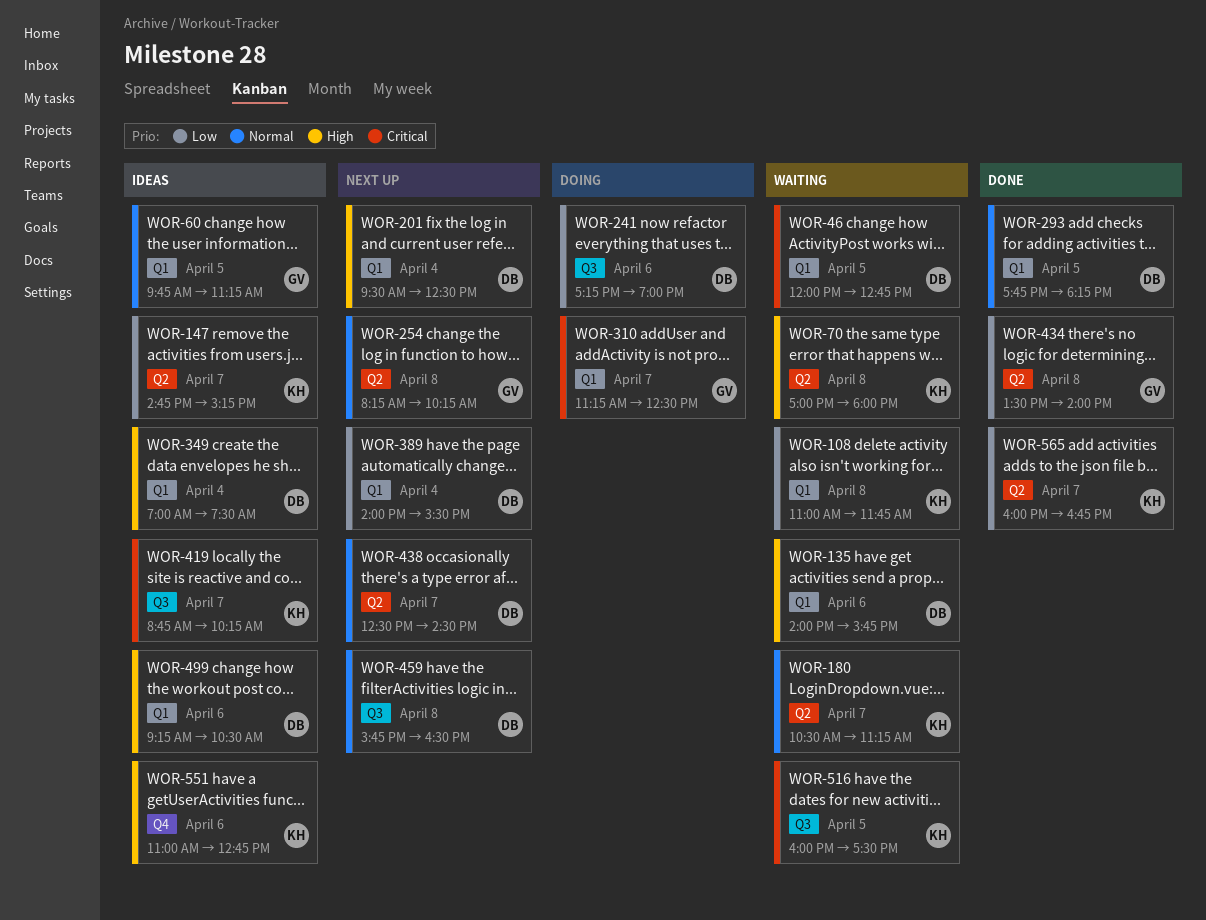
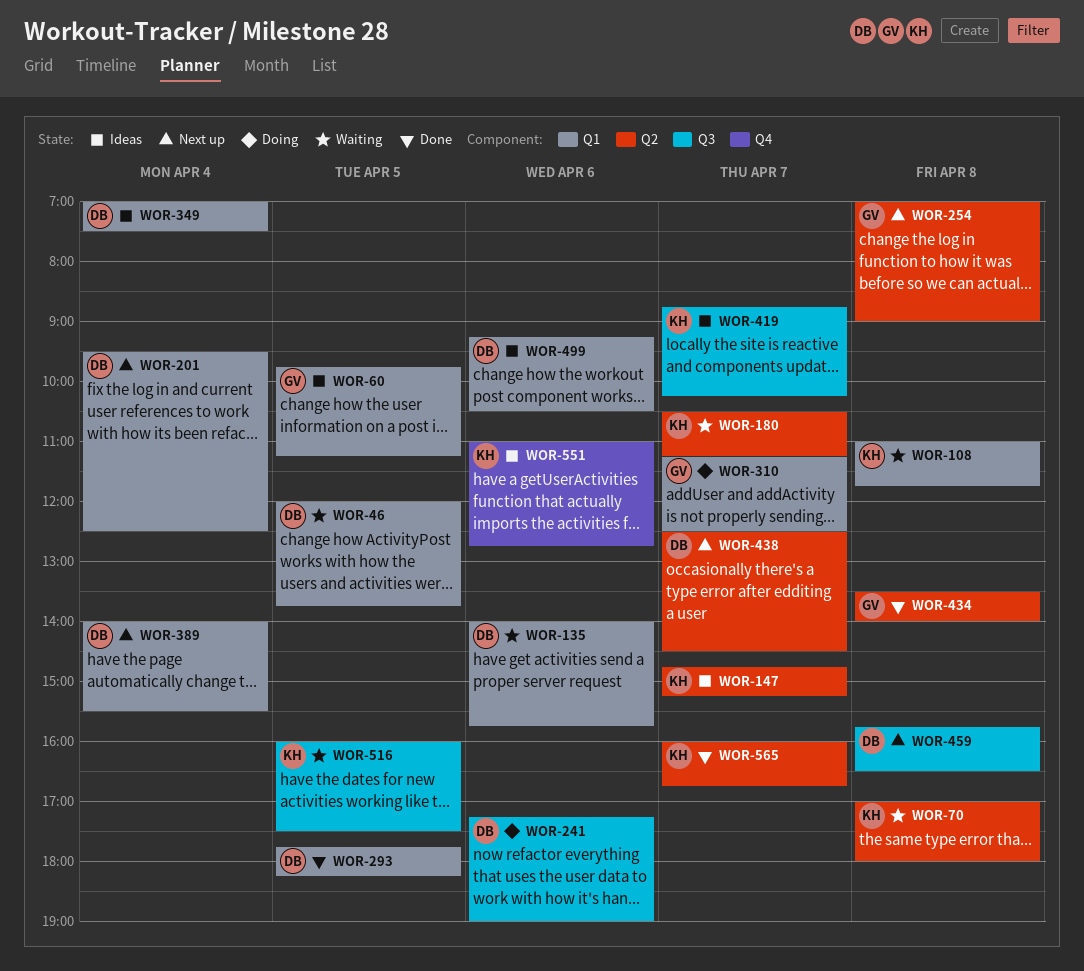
WOR-46, ends: 12:45 -> 13:45
WOR-254, begins: 08:15 -> 07:00
WOR-254, ends: 10:15 -> 09:00

